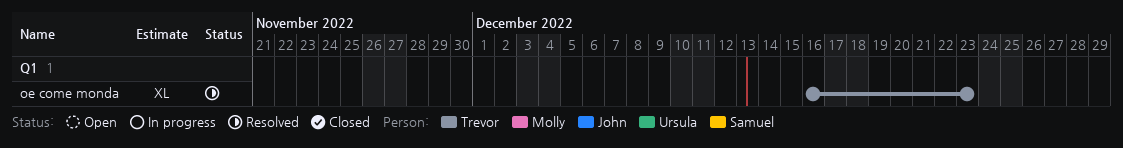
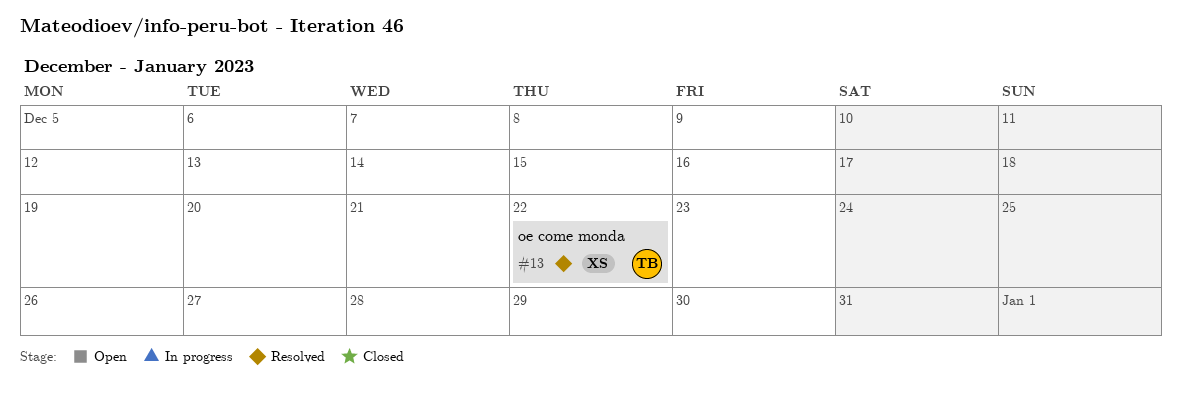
oe come monda, estimate: XL -> XS
oe come monda, due: Dec 23 -> Dec 22

